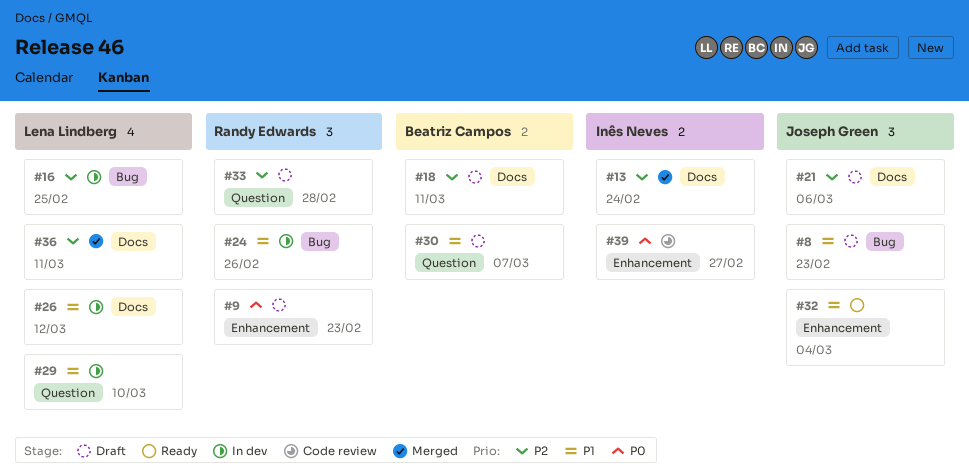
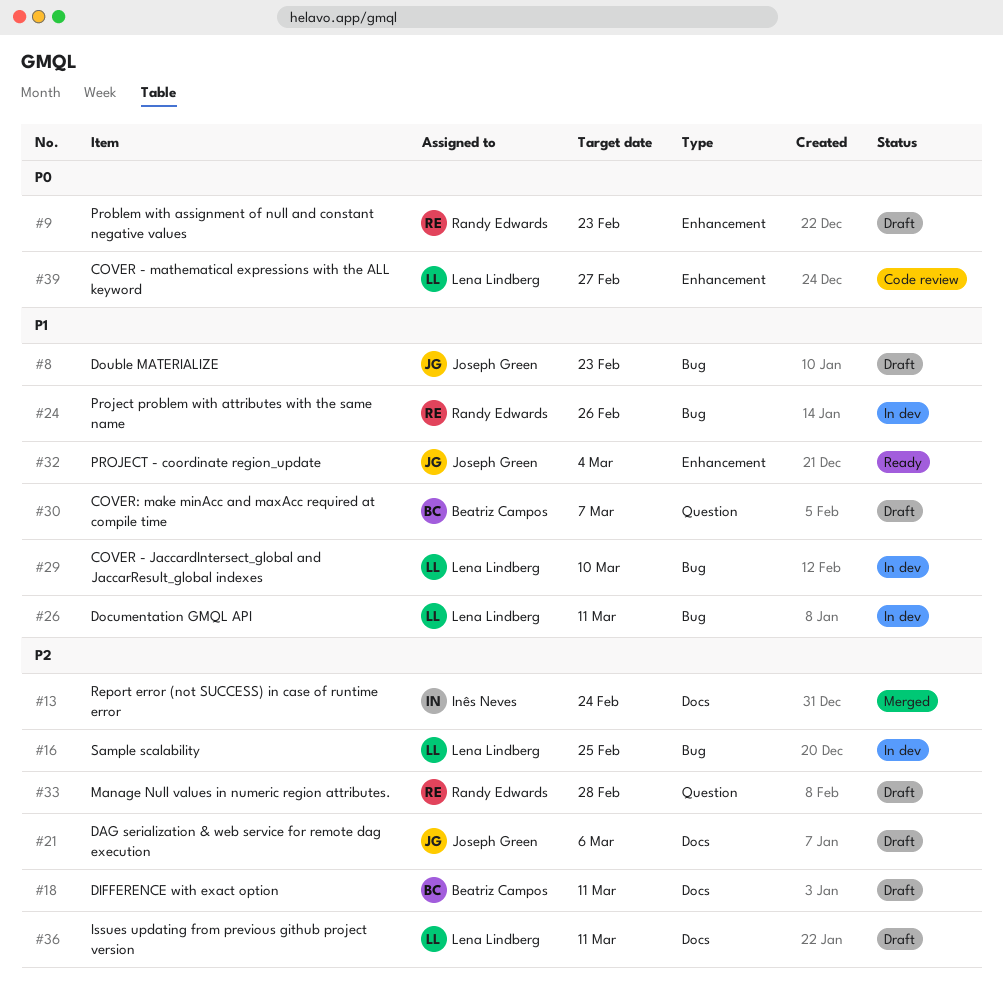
#26, label: Docs -> Bug
#26, due: Mar 12 -> Mar 11
#29, label: Question -> Bug
#36, status: Merged -> Draft
#39, owner: Inês Neves -> Lena Lindberg

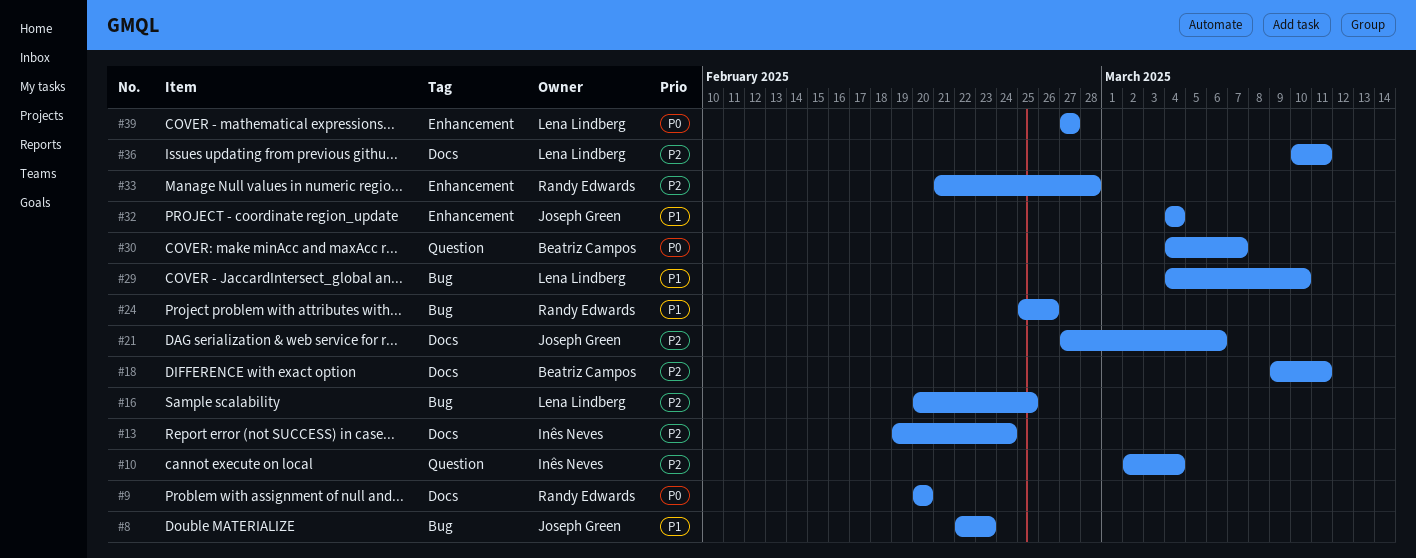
#9, label: Enhancement -> Docs
#9, due: Feb 23 -> Feb 20
#10: none -> present
#26: present -> none
#30, priority: P1 -> P0
#33, label: Question -> Enhancement

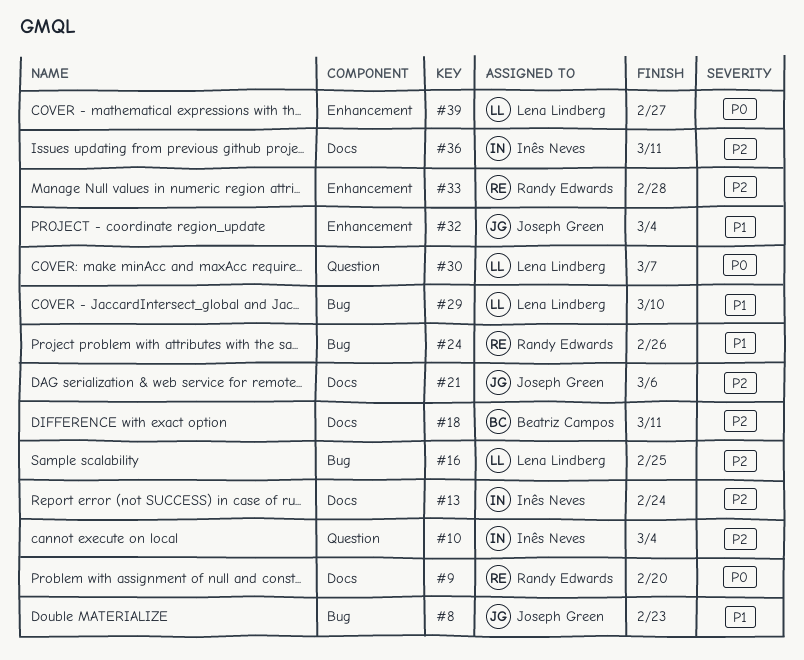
#30, owner: Beatriz Campos -> Lena Lindberg
#36, owner: Lena Lindberg -> Inês Neves

